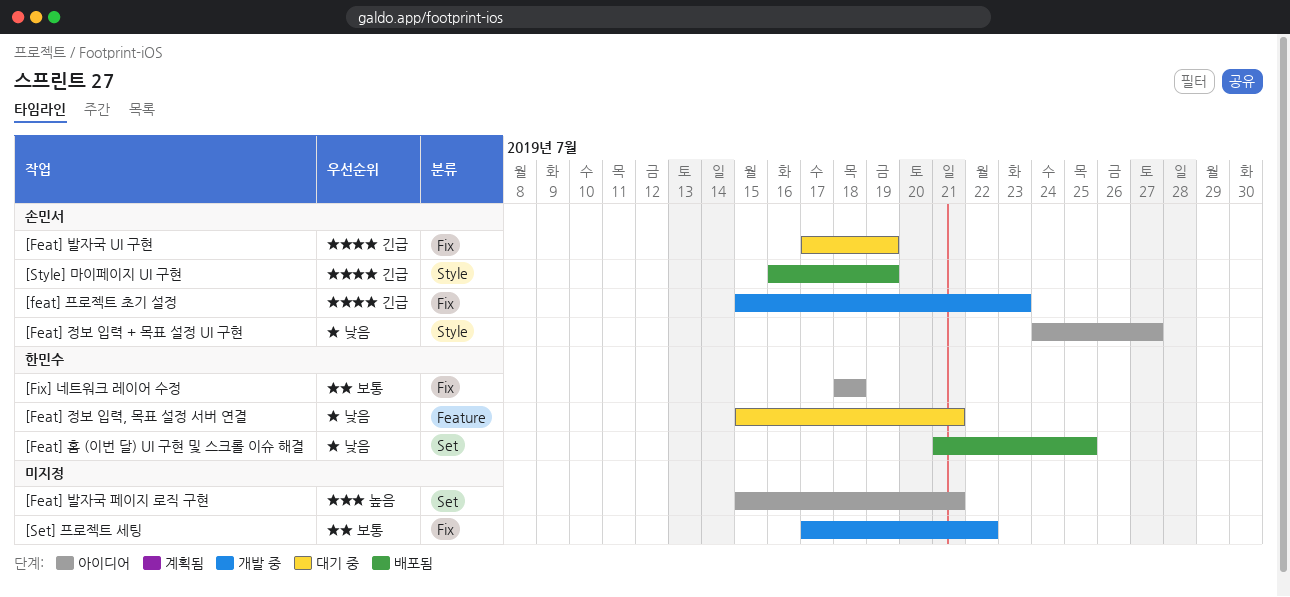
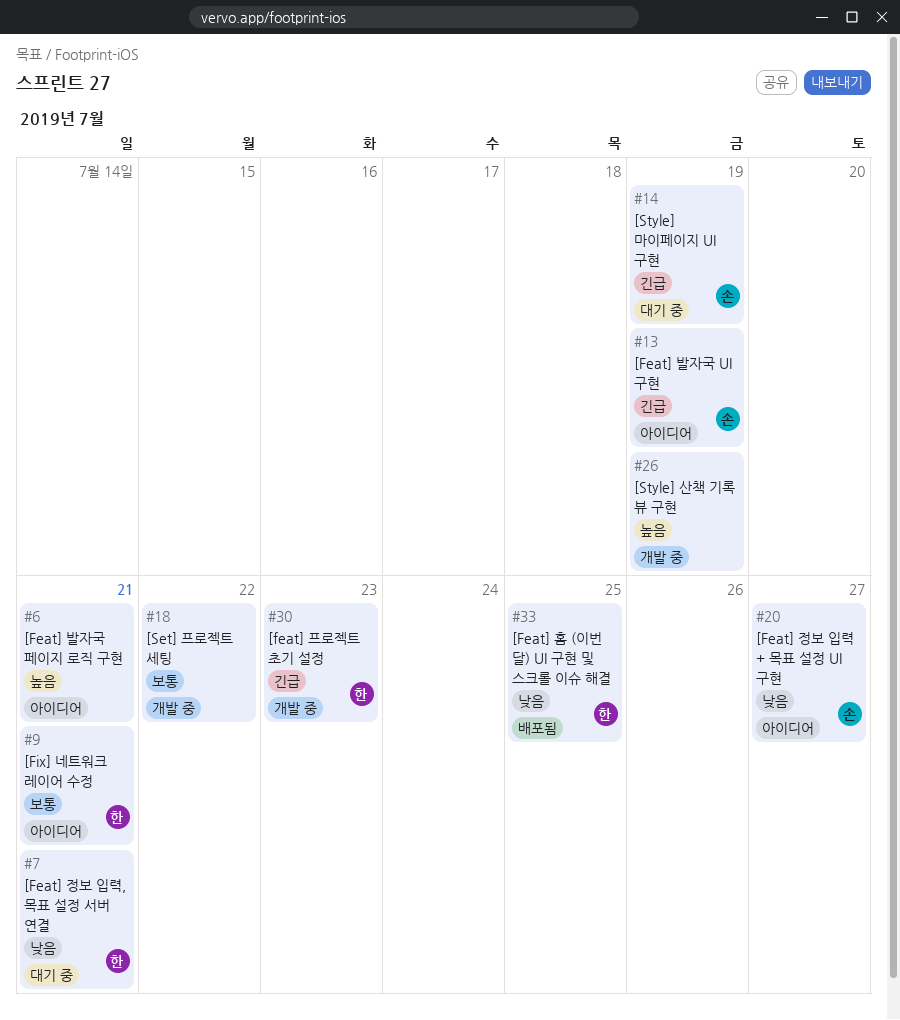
[Feat] 발자국 UI 구현, status: 대기 중 -> 아이디어
[feat] 프로젝트 초기 설정, owner: 손민서 -> 한민수
[Fix] 네트워크 레이어 수정, due: Jul 18 -> Jul 21
[Style] 마이페이지 UI 구현, status: 배포됨 -> 대기 중
[Style] 산책 기록 뷰 구현: none -> present

